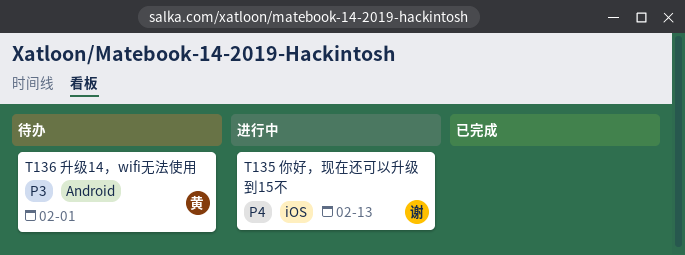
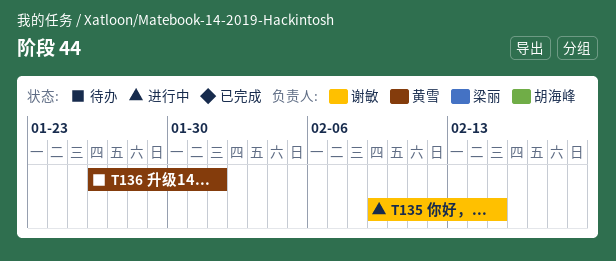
T135, due: Feb 13 -> Feb 15

